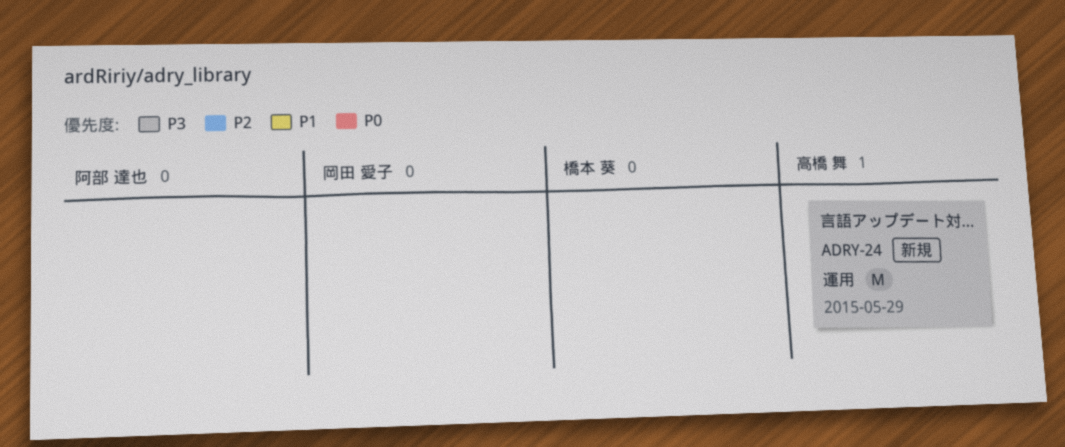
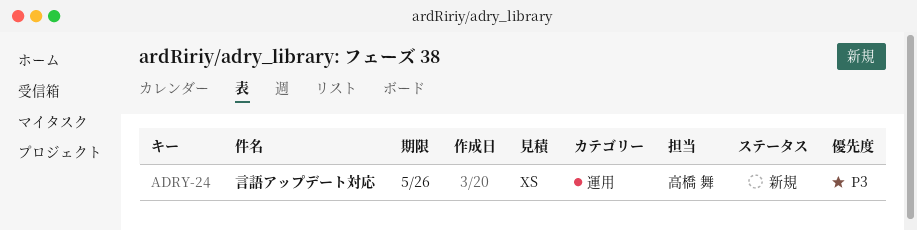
ADRY-24, estimate: M -> XS
ADRY-24, due: May 29 -> May 26

